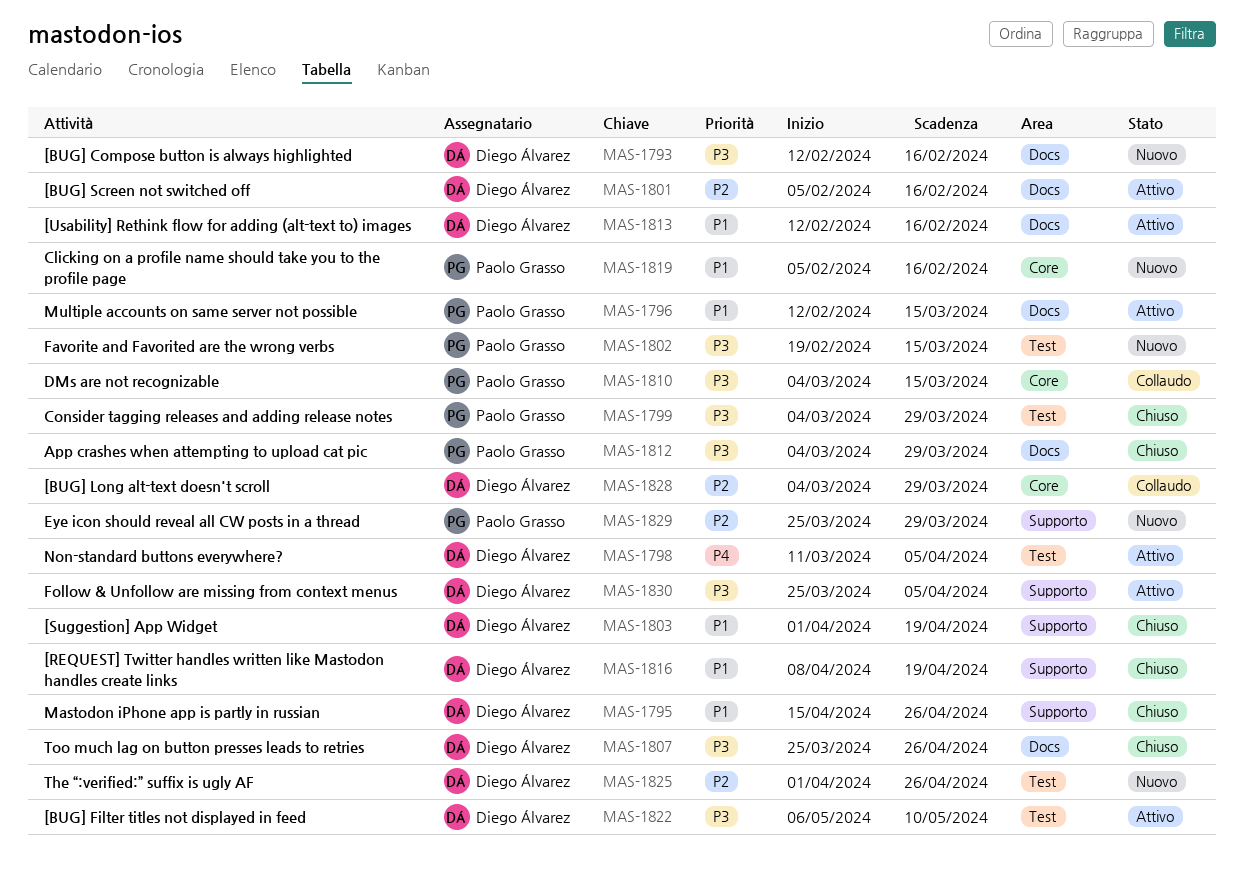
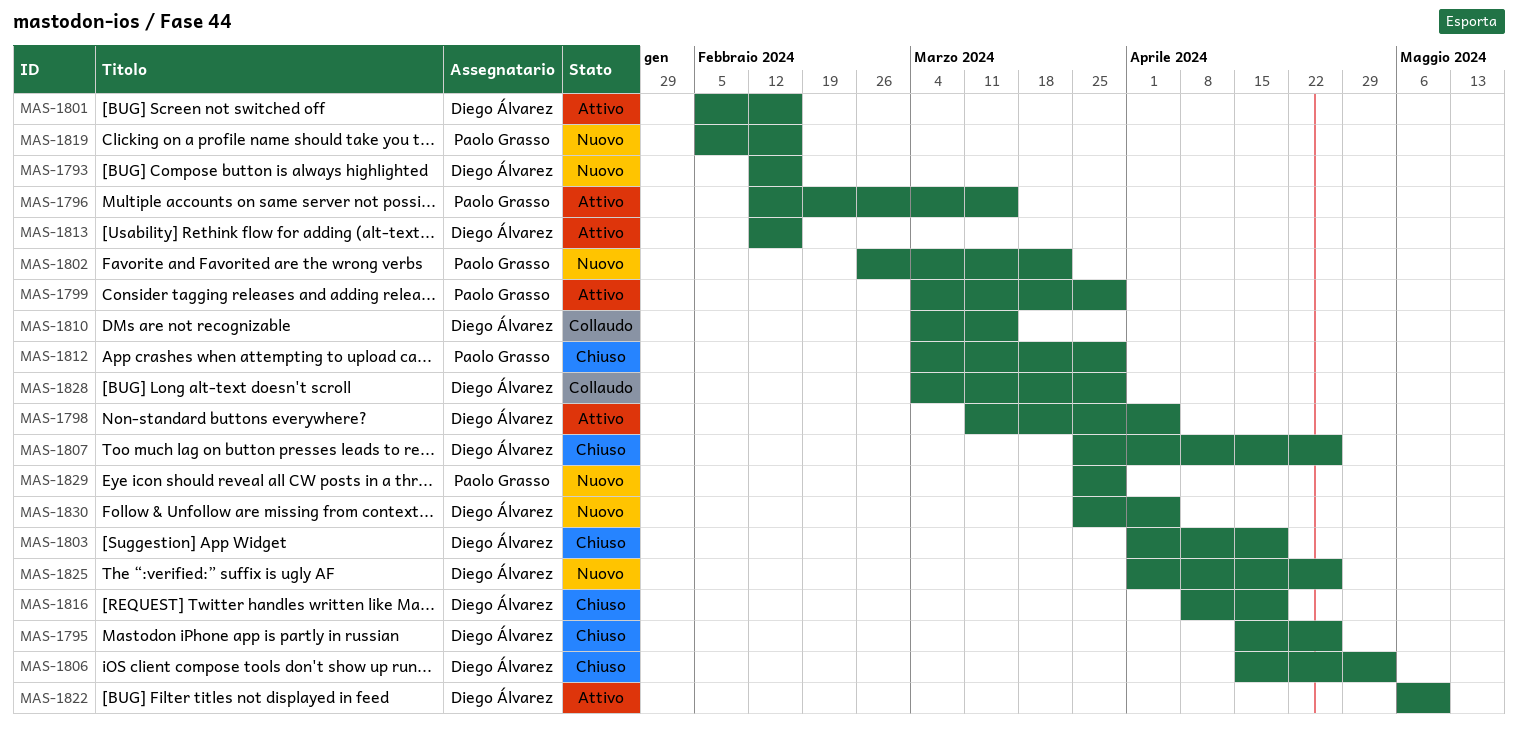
MAS-1799, status: Chiuso -> Attivo
MAS-1802, start: Feb 19 -> Feb 26
MAS-1802, due: Mar 15 -> Mar 22
MAS-1806: none -> present
MAS-1810, owner: Paolo Grasso -> Diego Álvarez
MAS-1830, status: Attivo -> Nuovo

